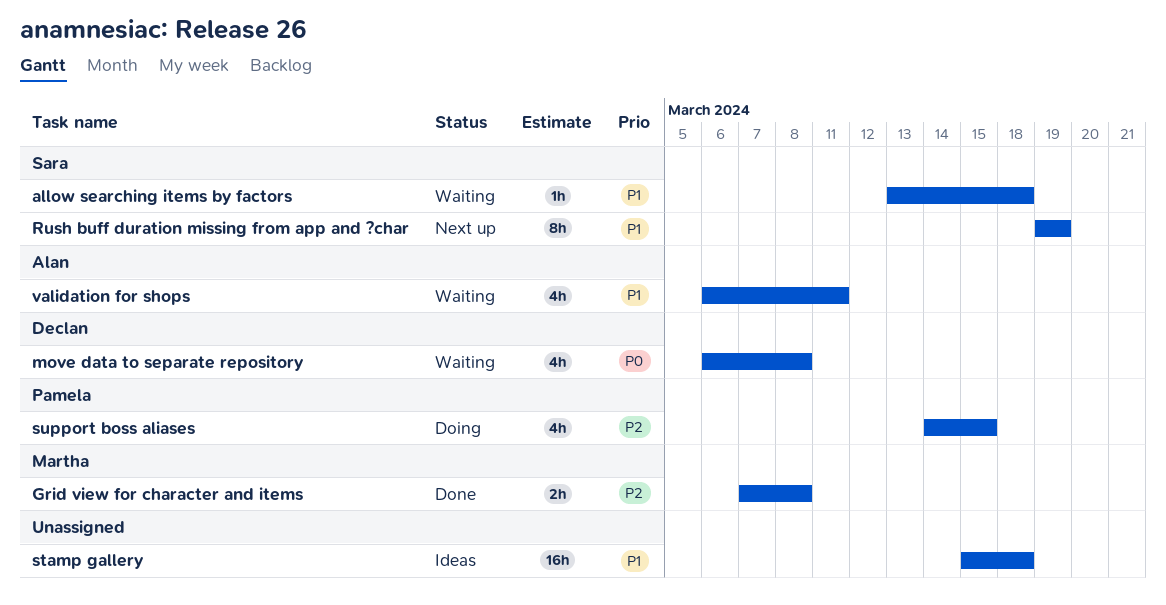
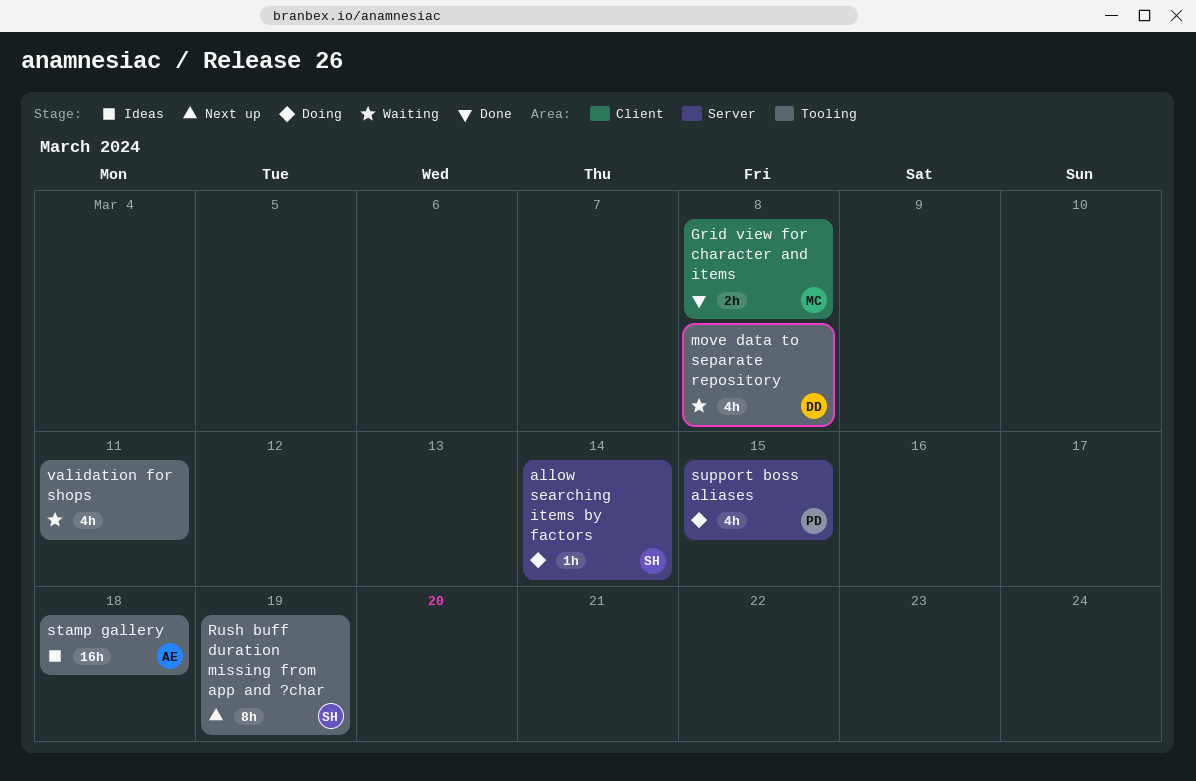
allow searching items by factors, status: Waiting -> Doing
allow searching items by factors, due: Mar 18 -> Mar 14
stamp gallery, owner: none -> Alan
validation for shops, owner: Alan -> none

